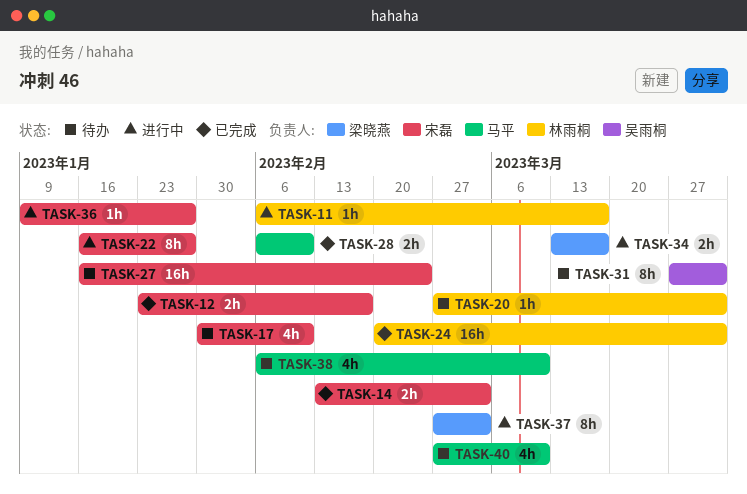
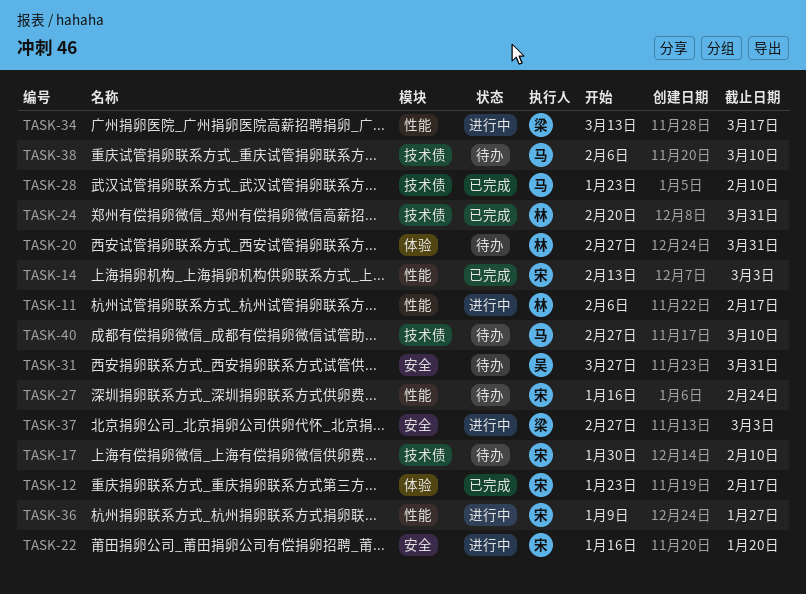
TASK-11, due: Mar 17 -> Feb 17
TASK-22, due: Jan 27 -> Jan 20
TASK-28, start: Feb 6 -> Jan 23

